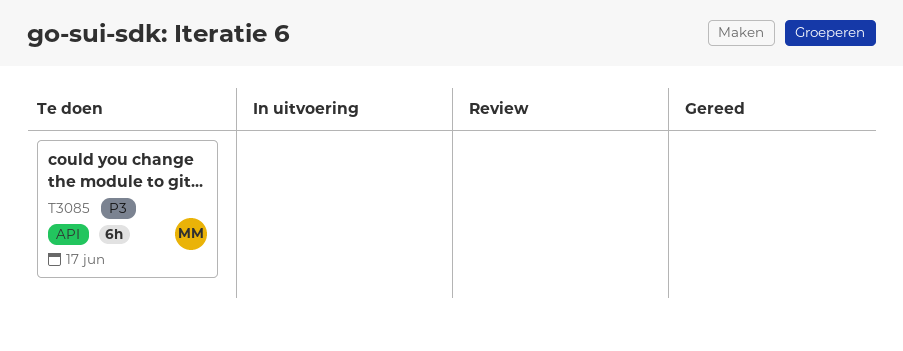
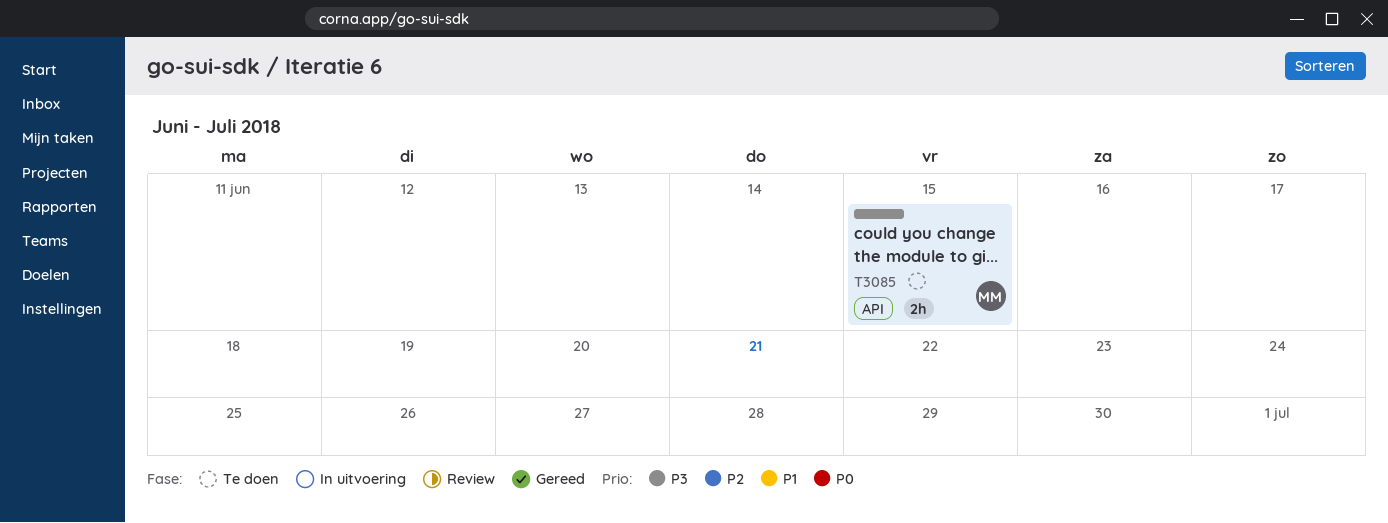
T3085, estimate: 6h -> 2h
T3085, due: Jun 17 -> Jun 15

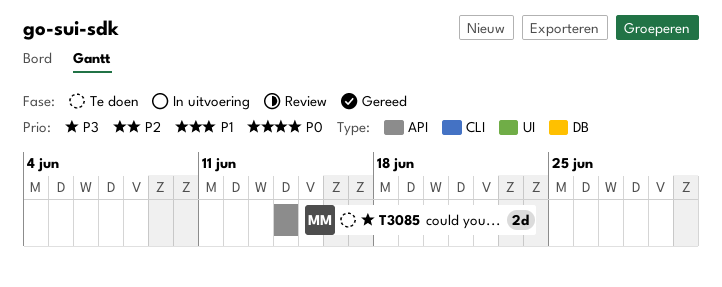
T3085, estimate: 2h -> 2d
T3085, due: Jun 15 -> Jun 14

